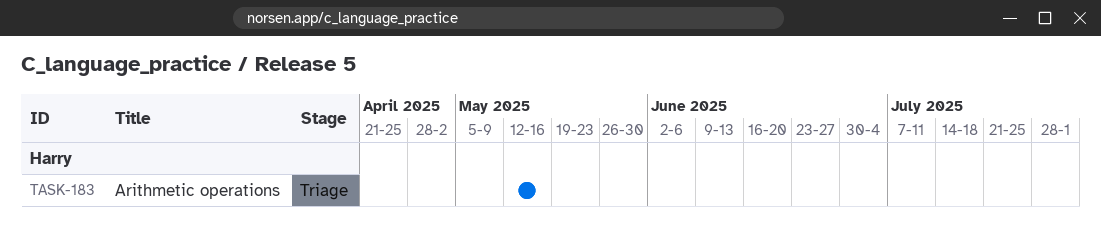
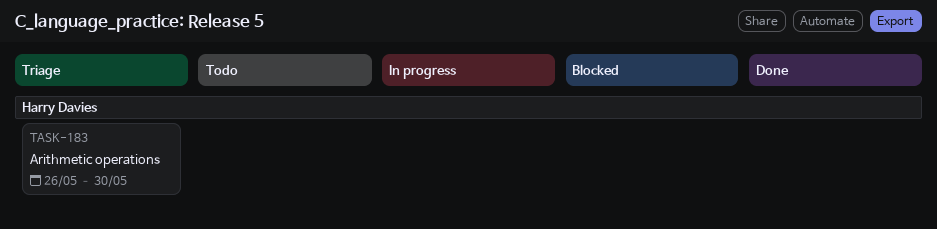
TASK-183, start: May 12 -> May 26
TASK-183, due: May 16 -> May 30

